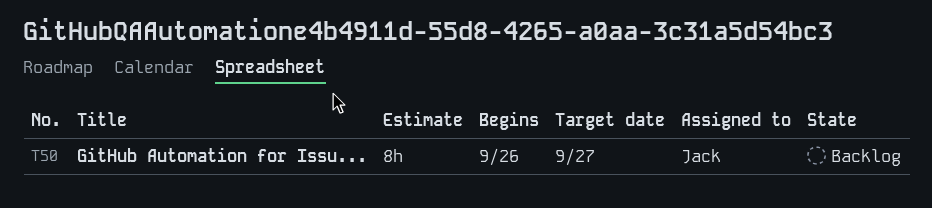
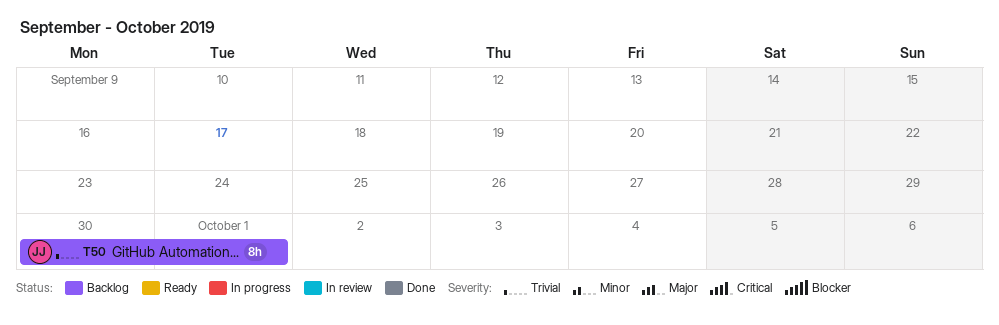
T50, start: Sep 26 -> Sep 30
T50, due: Sep 27 -> Oct 1

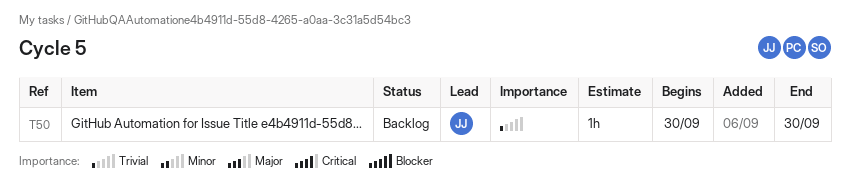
T50, estimate: 8h -> 1h
T50, due: Oct 1 -> Sep 30

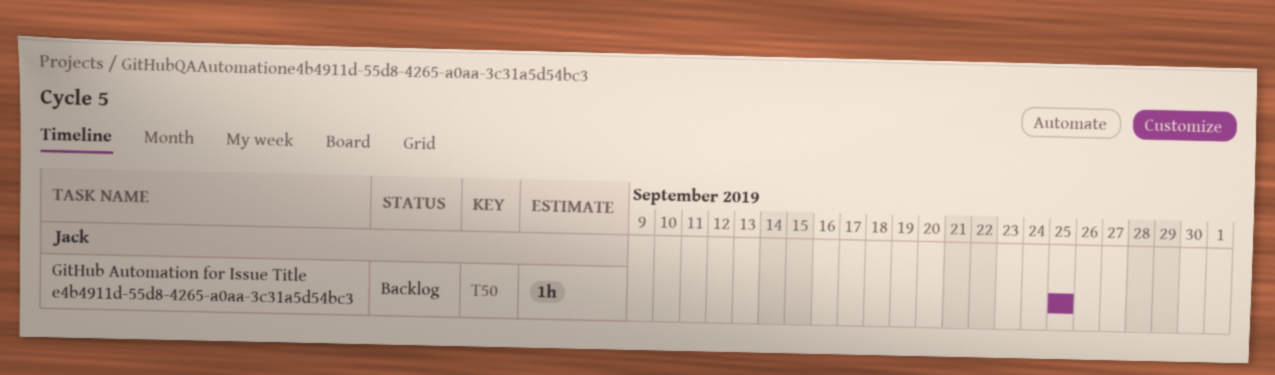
T50, start: Sep 30 -> Sep 25
T50, due: Sep 30 -> Sep 25

